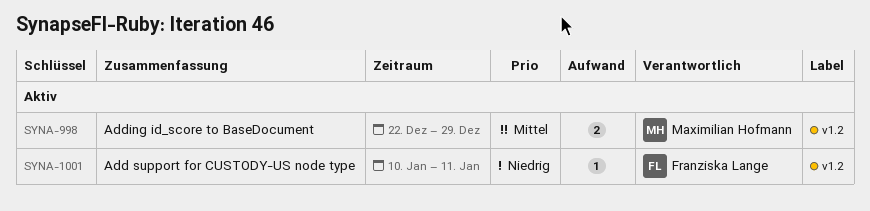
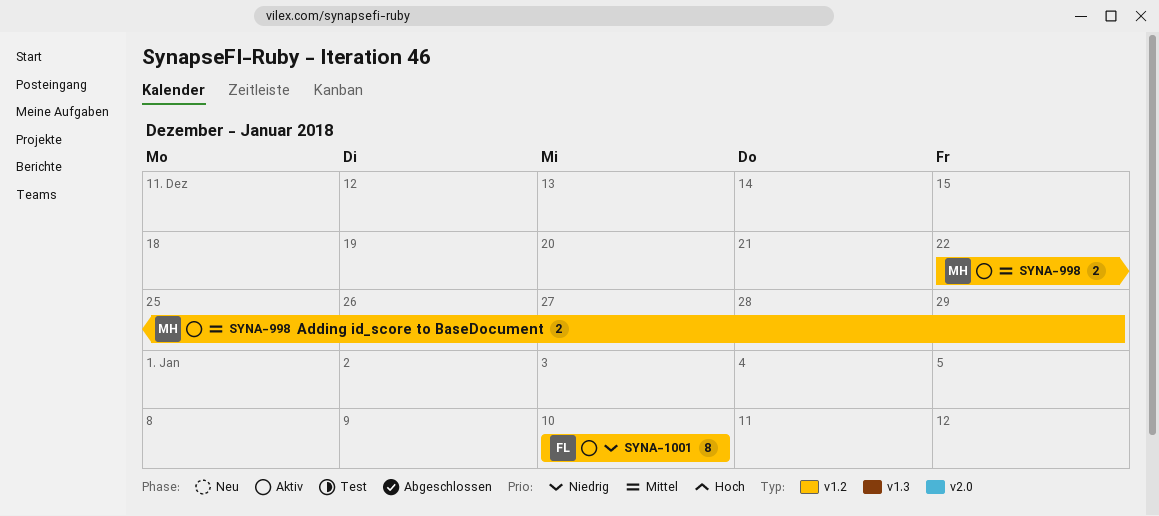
SYNA-1001, estimate: 1 -> 8
SYNA-1001, due: Jan 11 -> Jan 10

